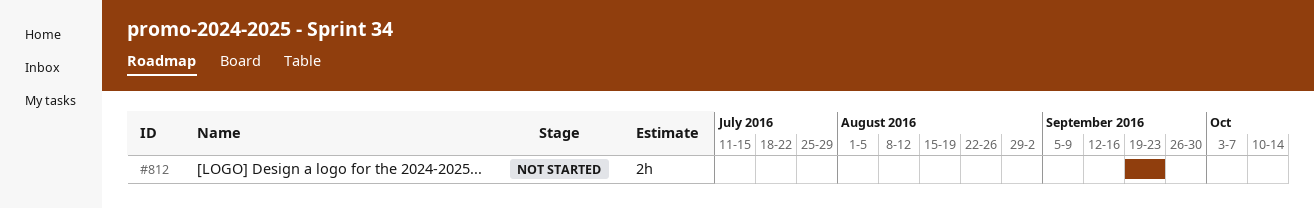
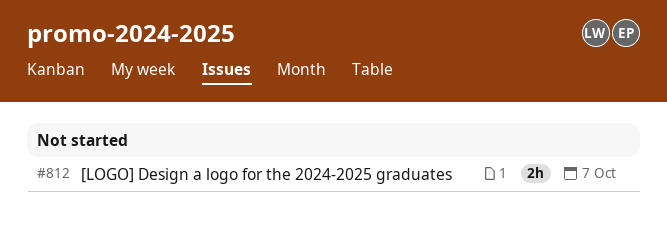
#812, due: Sep 23 -> Oct 7

